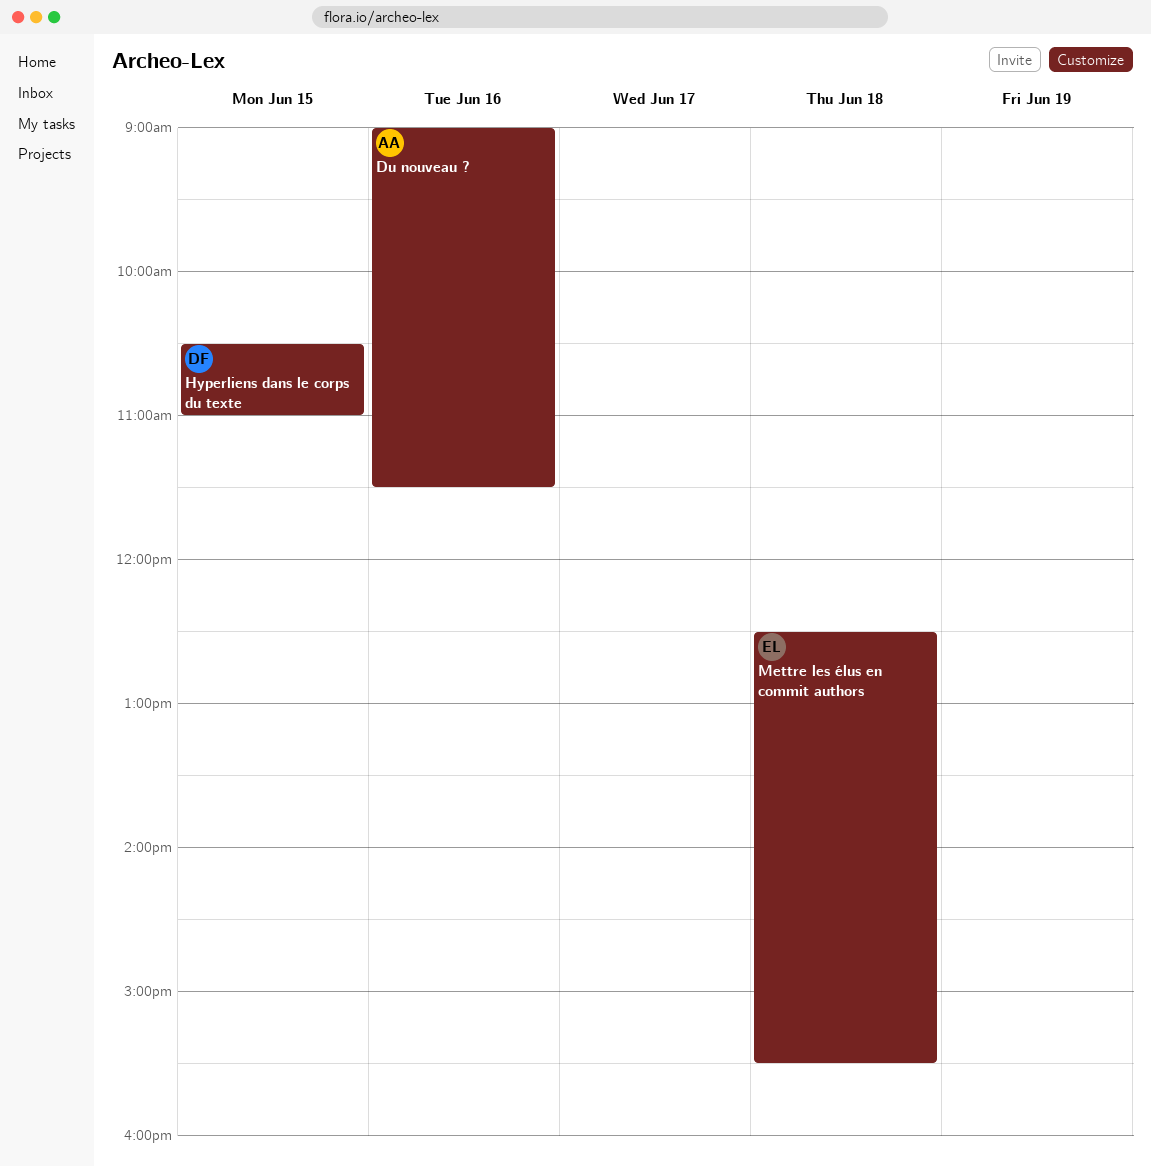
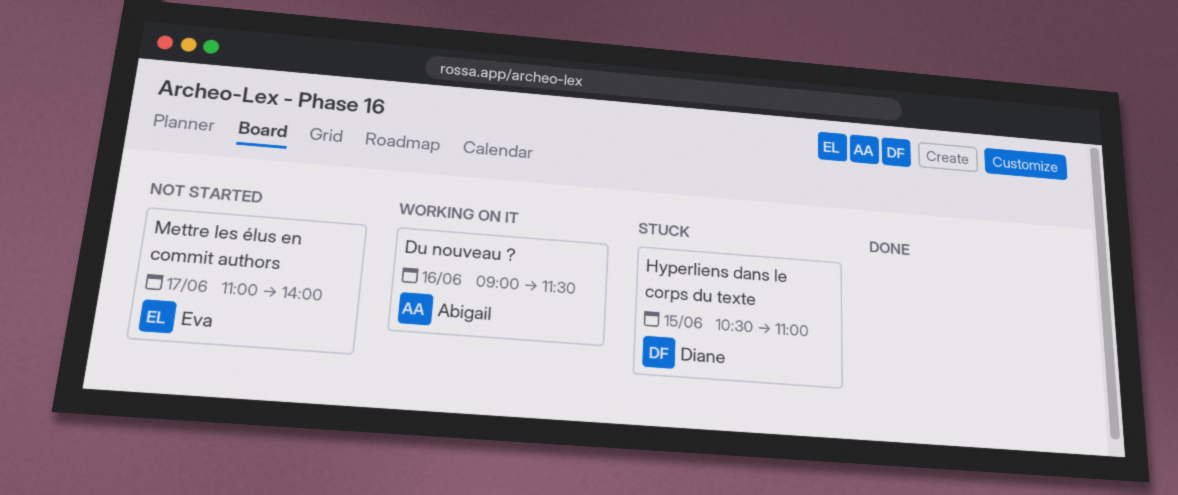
Mettre les élus en commit authors, day: Jun 18 -> Jun 17
Mettre les élus en commit authors, begins: 12:30 -> 11:00
Mettre les élus en commit authors, ends: 15:30 -> 14:00

